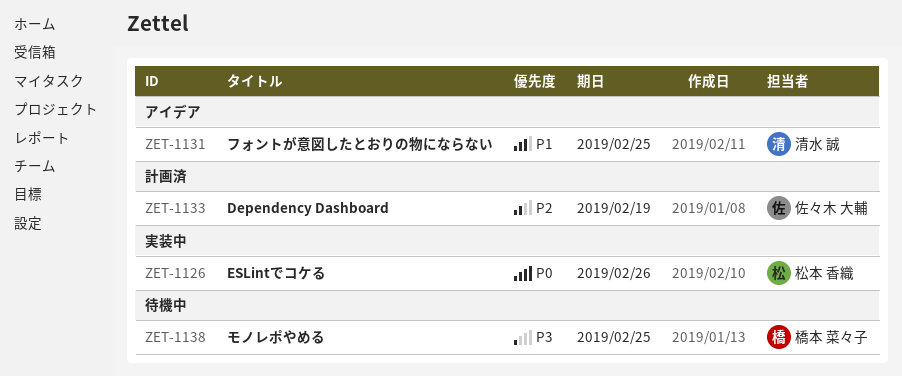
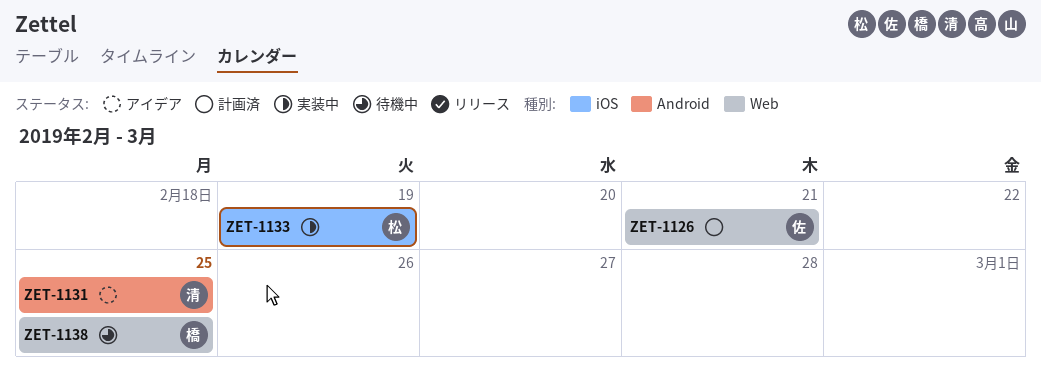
ZET-1126, status: 実装中 -> 計画済
ZET-1126, owner: 松本 香織 -> 佐々木 大輔
ZET-1126, due: Feb 26 -> Feb 21
ZET-1133, status: 計画済 -> 実装中
ZET-1133, owner: 佐々木 大輔 -> 松本 香織

